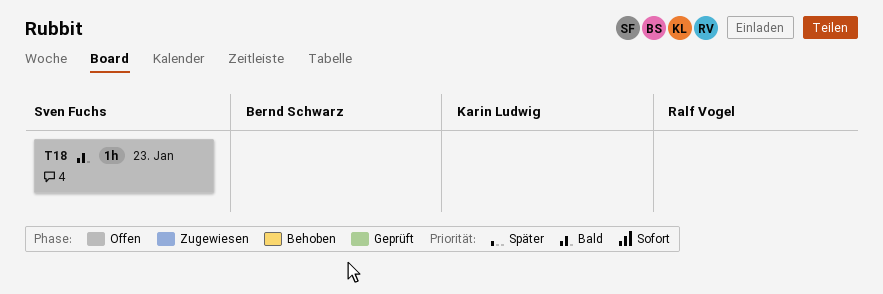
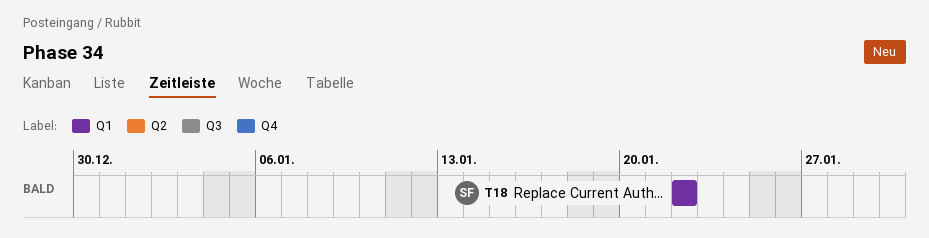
T18, due: Jan 23 -> Jan 22

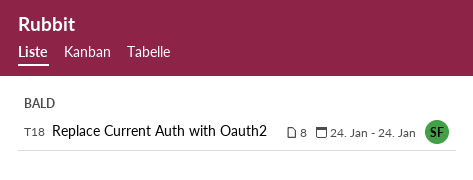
T18, start: Jan 22 -> Jan 24
T18, due: Jan 22 -> Jan 24

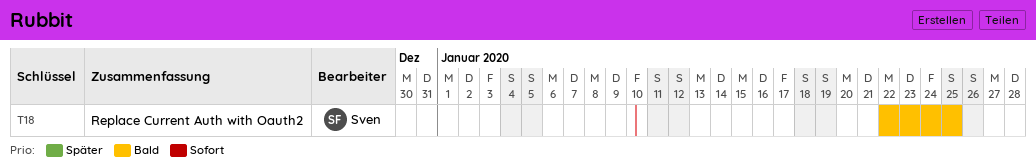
T18, start: Jan 24 -> Jan 22
T18, due: Jan 24 -> Jan 25

